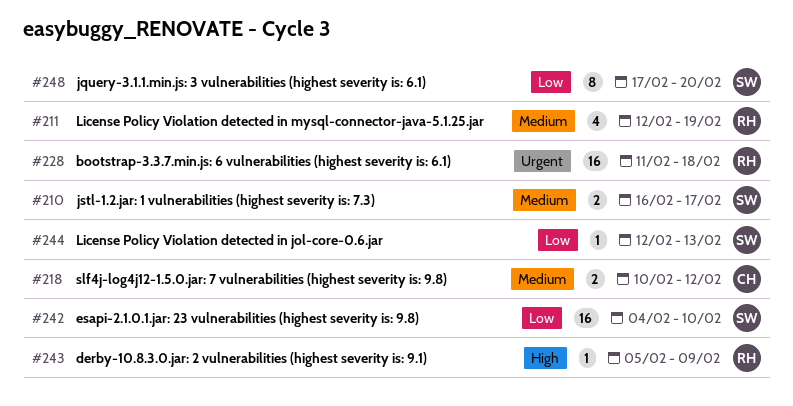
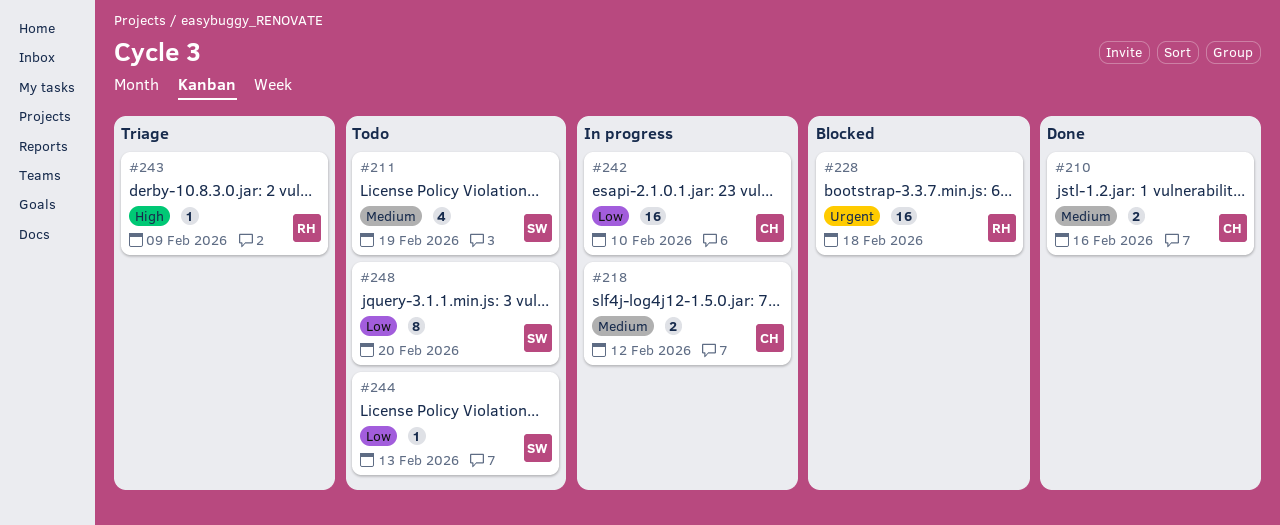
#210, owner: SW -> CH
#210, due: Feb 17 -> Feb 16
#211, owner: RH -> SW
#242, owner: SW -> CH

